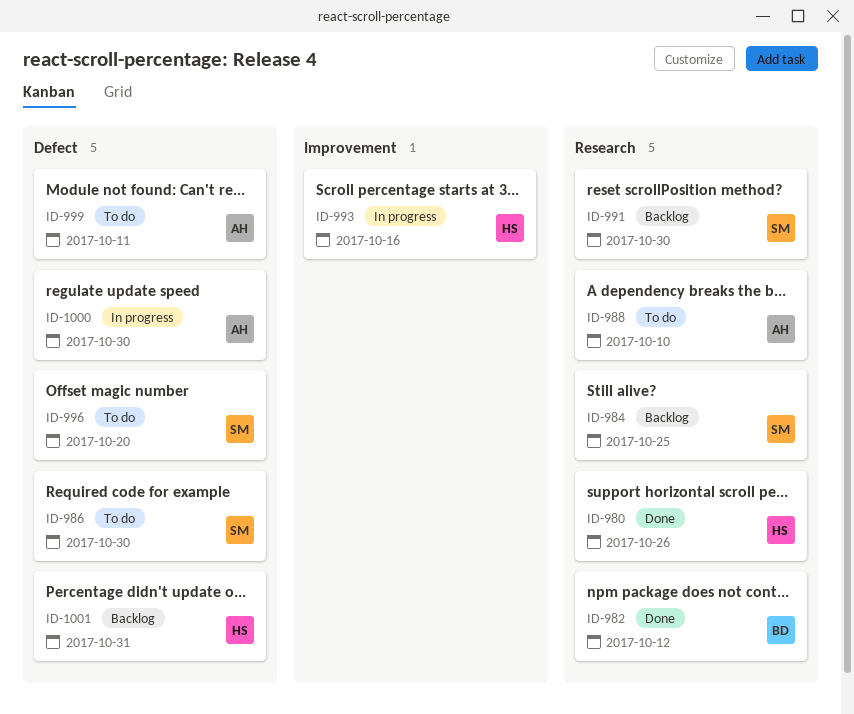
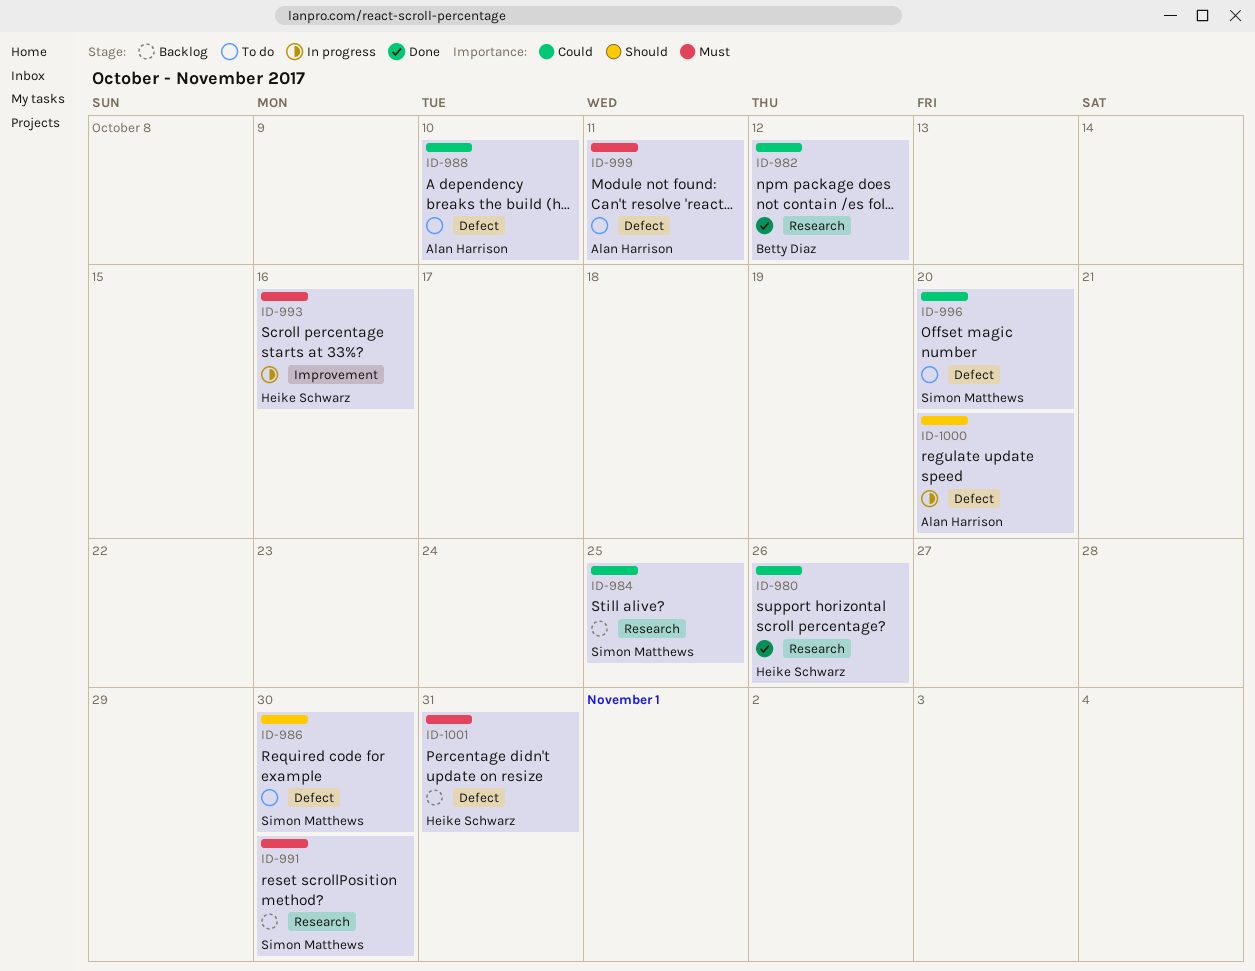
ID-988, label: Research -> Defect
ID-1000, due: Oct 30 -> Oct 20

